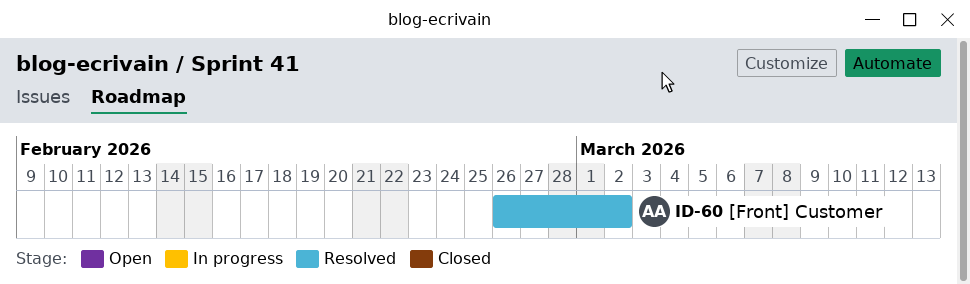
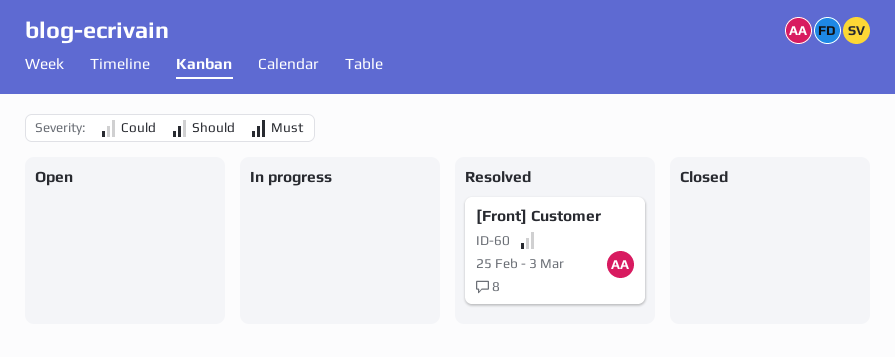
ID-60, start: Feb 26 -> Feb 25
ID-60, due: Mar 2 -> Mar 3

